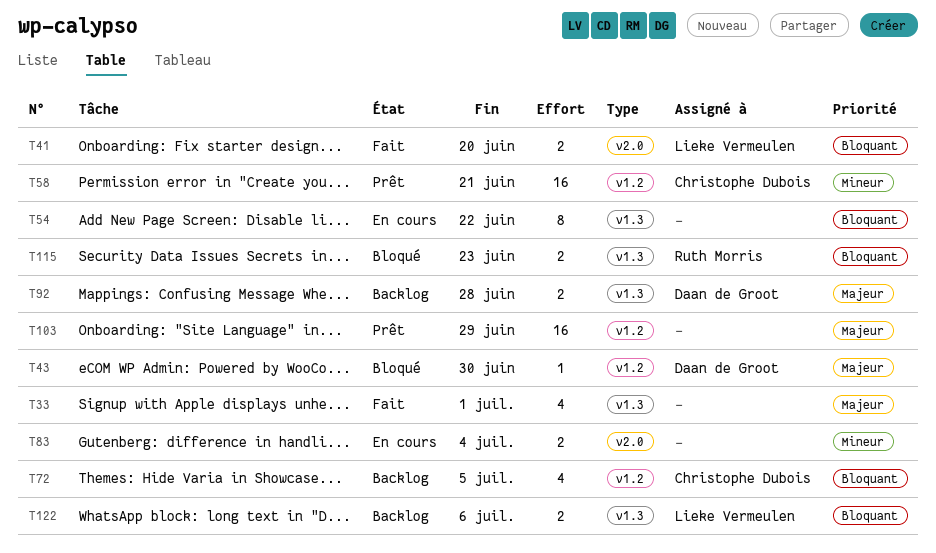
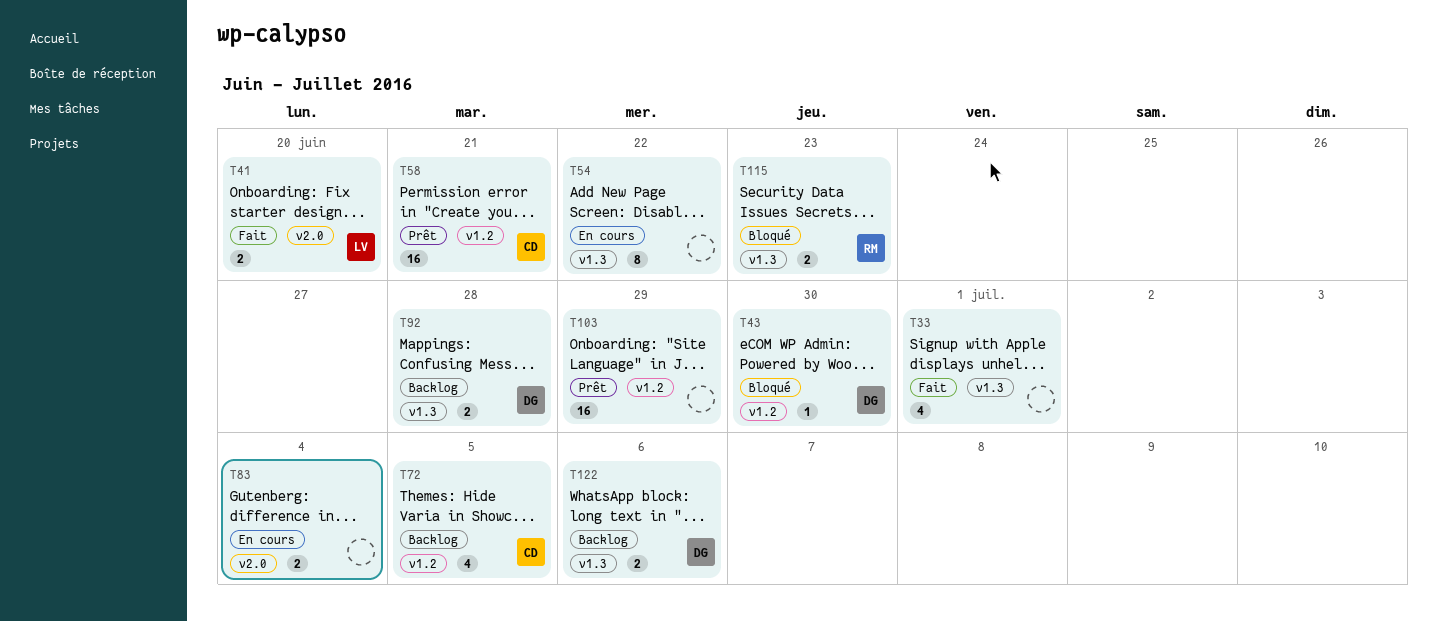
T122, owner: Lieke Vermeulen -> Daan de Groot

